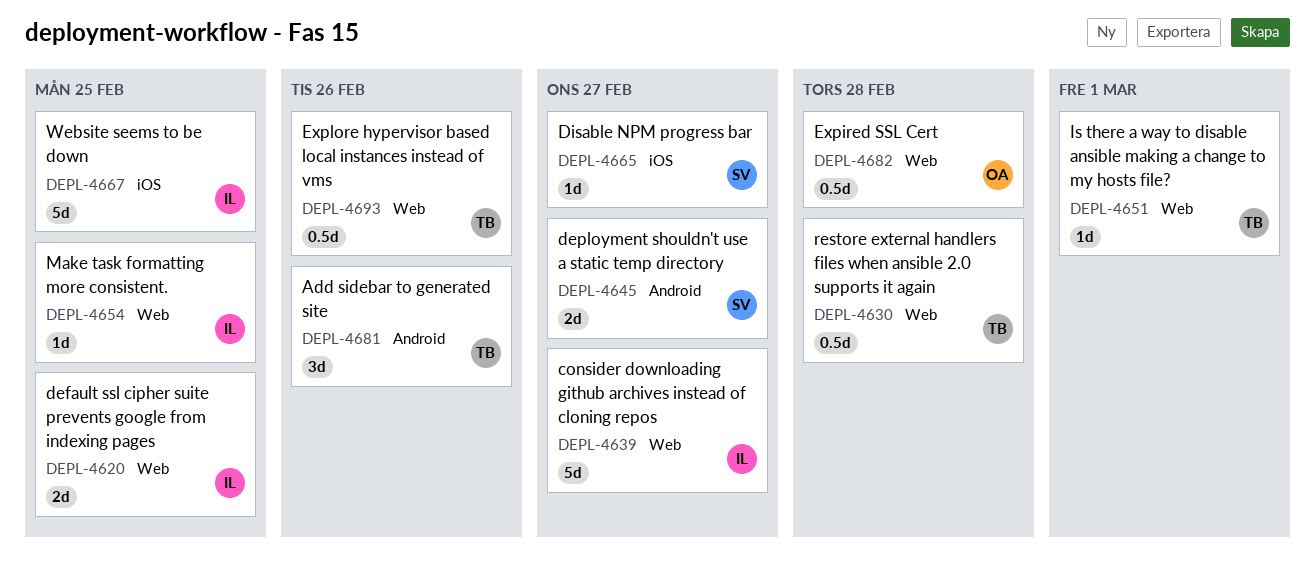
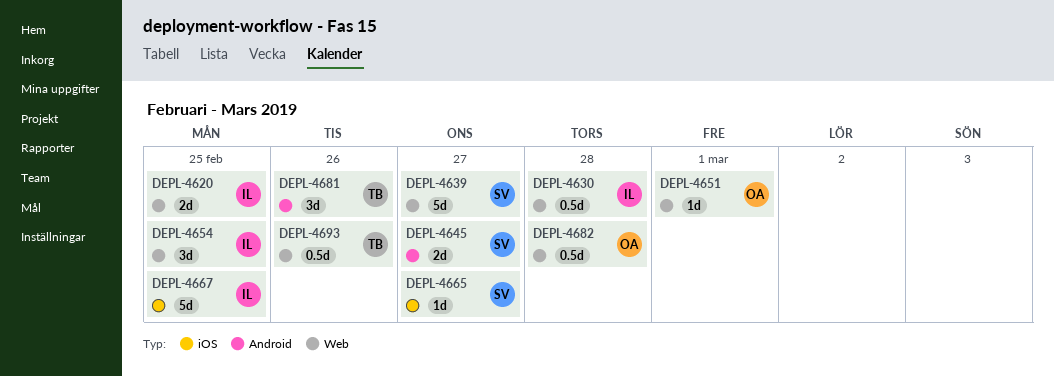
DEPL-4630, owner: TB -> IL
DEPL-4639, owner: IL -> SV
DEPL-4651, owner: TB -> OA
DEPL-4654, estimate: 1d -> 3d

